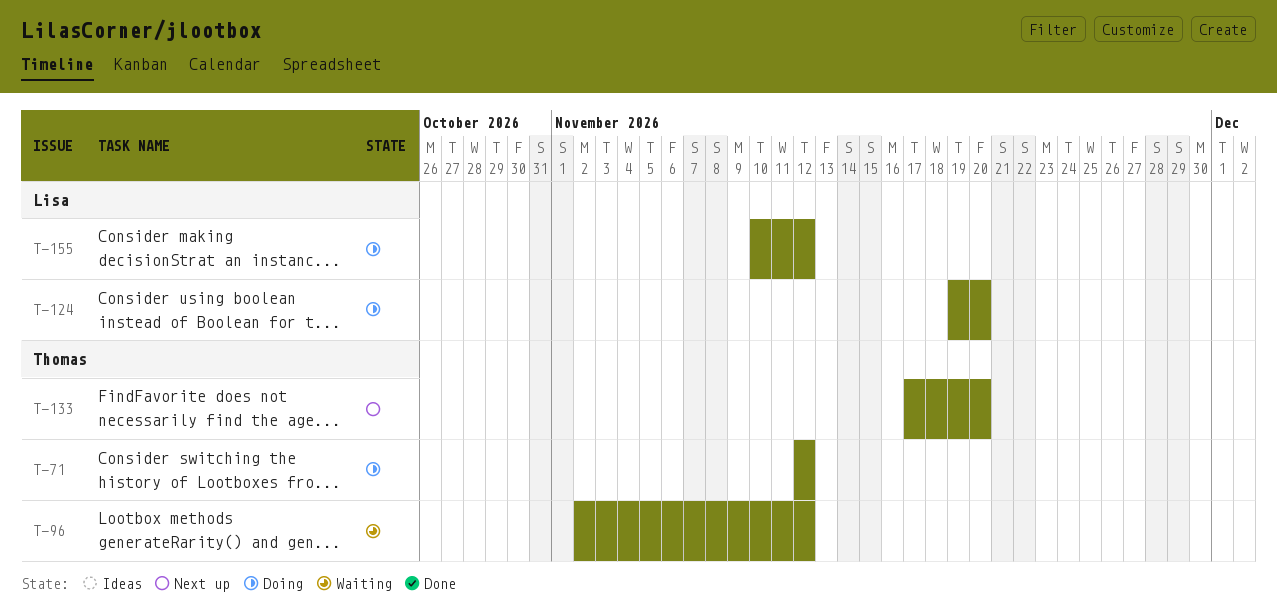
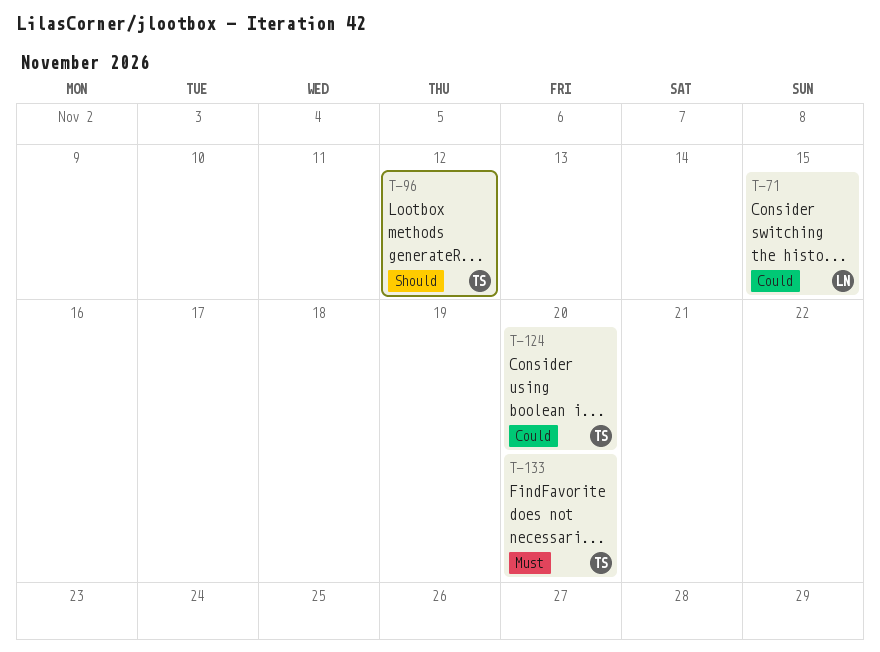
T-71, owner: Thomas -> Lisa
T-71, due: Nov 12 -> Nov 15
T-124, owner: Lisa -> Thomas
T-155: present -> none

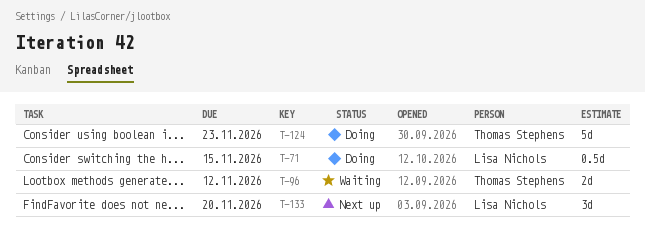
T-124, due: Nov 20 -> Nov 23
T-133, owner: Thomas Stephens -> Lisa Nichols

